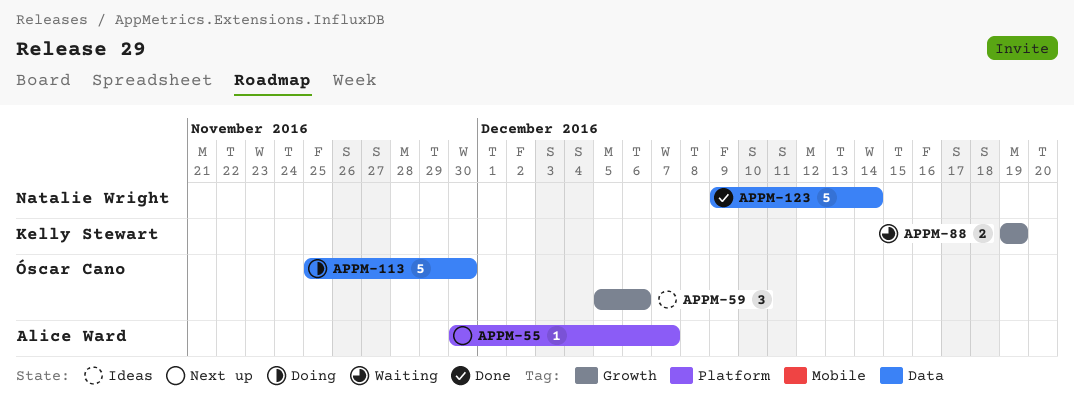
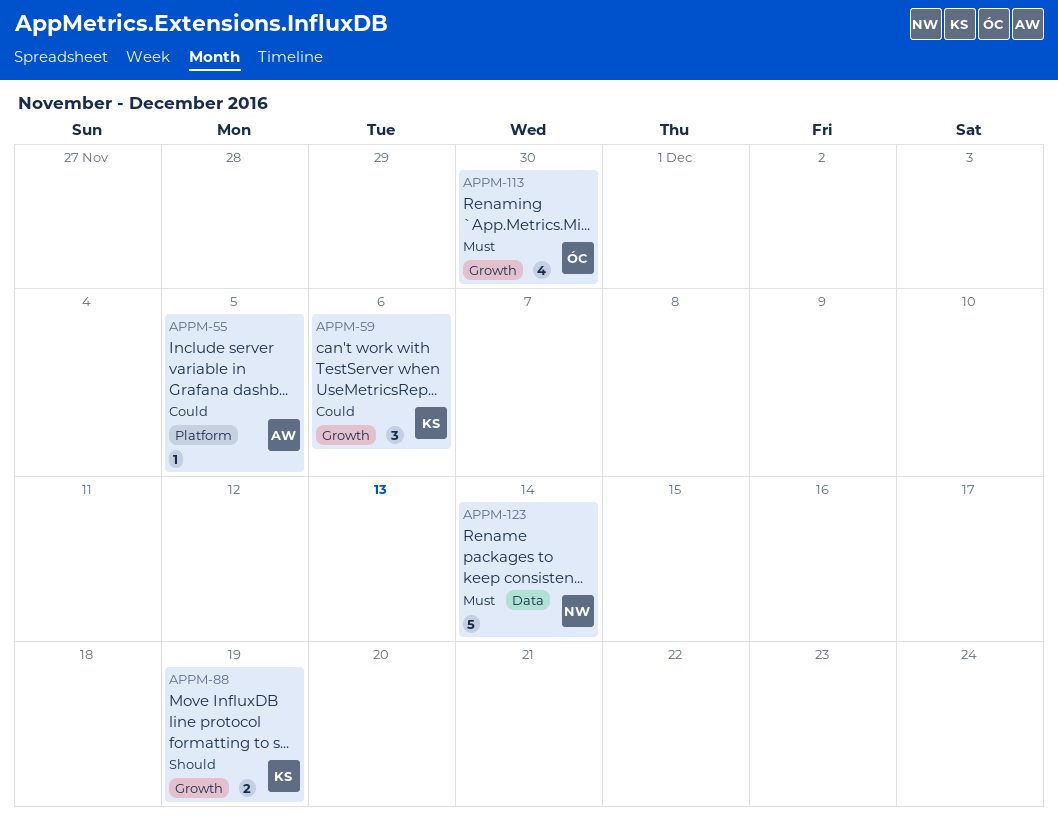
APPM-55, due: Dec 7 -> Dec 5
APPM-59, owner: Óscar Cano -> Kelly Stewart
APPM-113, label: Data -> Growth
APPM-113, estimate: 5 -> 4

